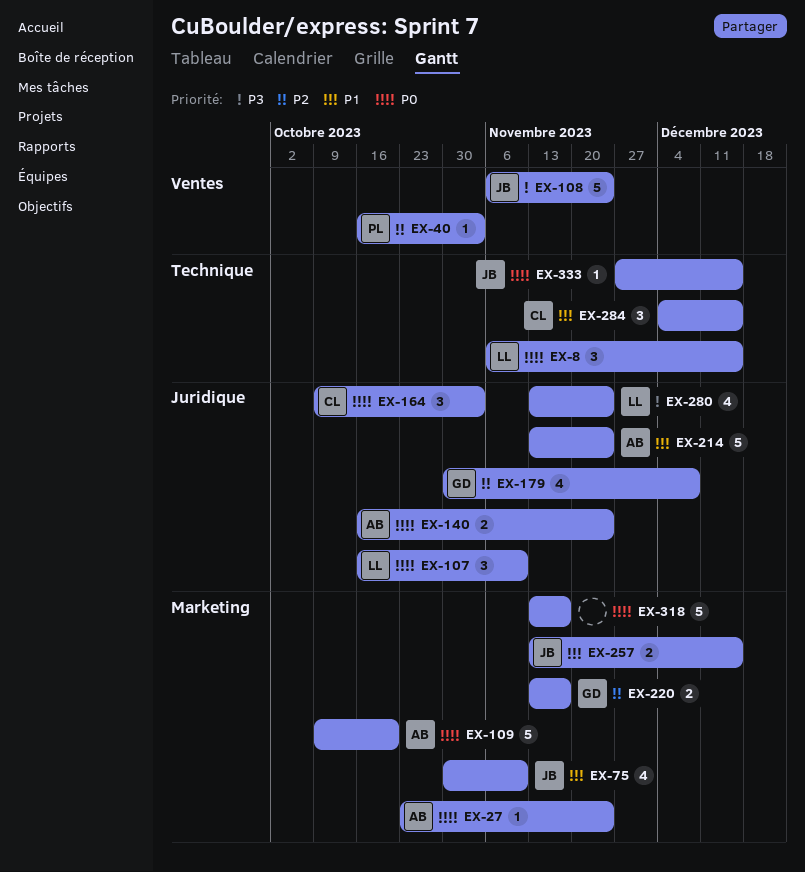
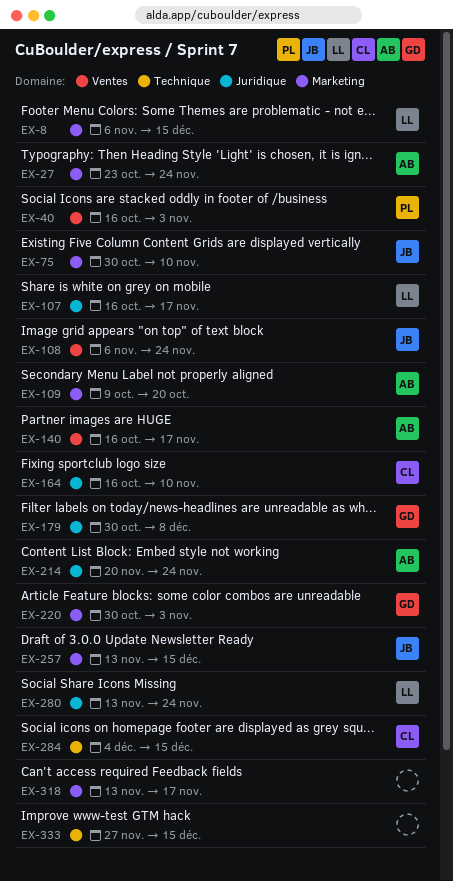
EX-8, label: Technique -> Marketing
EX-107, due: Nov 10 -> Nov 17
EX-140, label: Juridique -> Ventes
EX-140, due: Nov 24 -> Nov 17
EX-164, start: Oct 9 -> Oct 16
EX-164, due: Nov 3 -> Nov 10
EX-214, start: Nov 13 -> Nov 20
EX-220, start: Nov 13 -> Oct 30
EX-220, due: Nov 17 -> Nov 3
EX-333, owner: JB -> none

